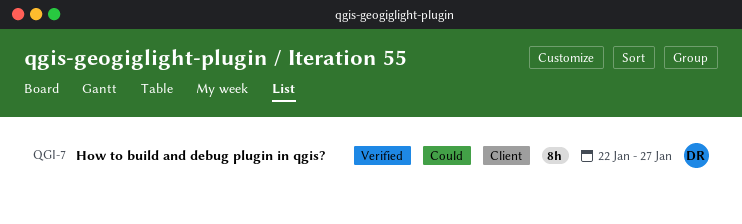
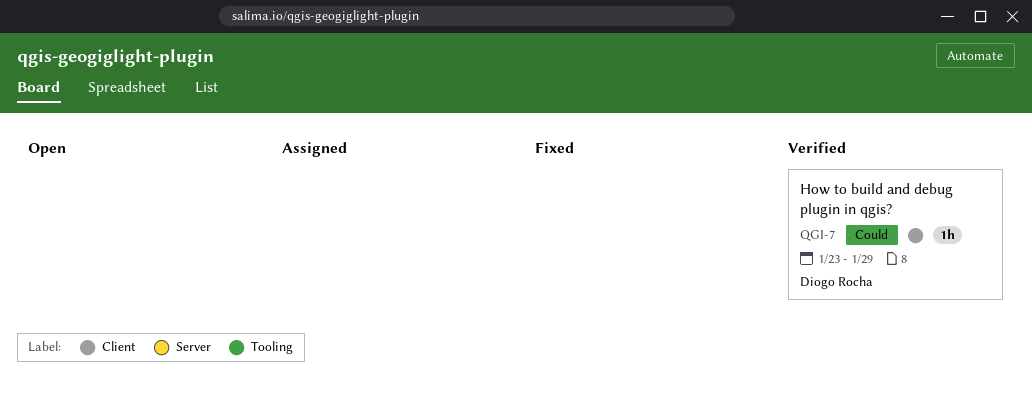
QGI-7, estimate: 8h -> 1h
QGI-7, start: Jan 22 -> Jan 23
QGI-7, due: Jan 27 -> Jan 29

